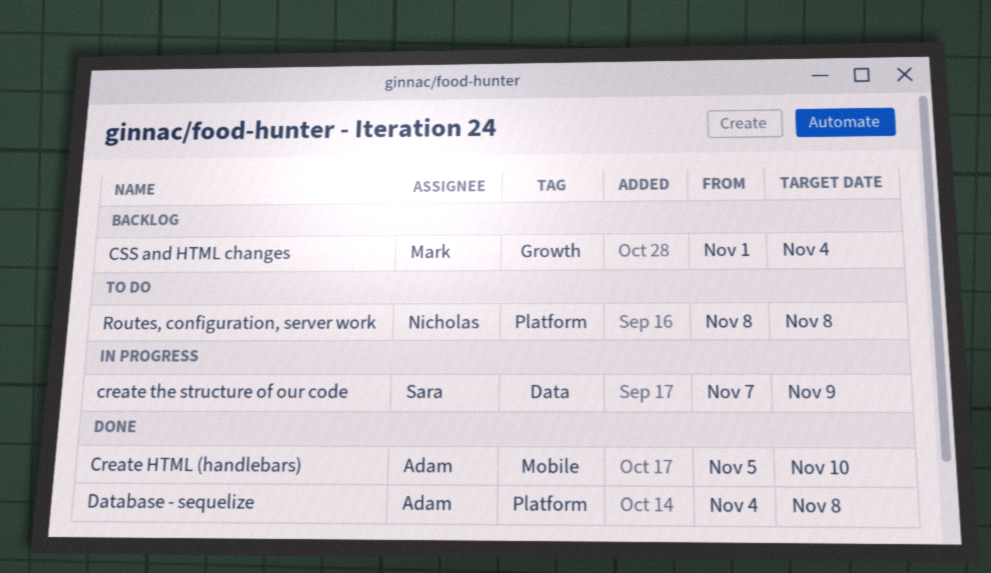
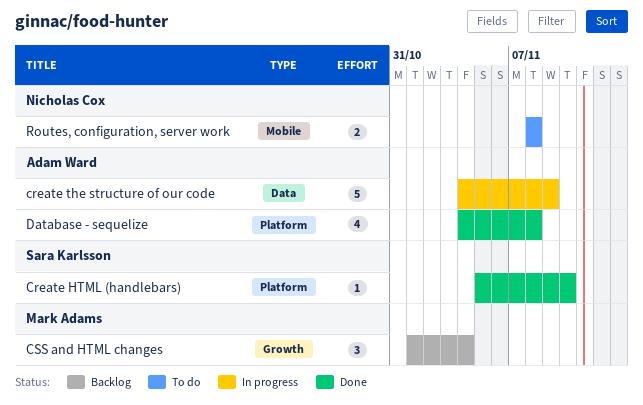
Create HTML (handlebars), owner: Adam Ward -> Sara Karlsson
Create HTML (handlebars), label: Mobile -> Platform
create the structure of our code, owner: Sara Karlsson -> Adam Ward
create the structure of our code, start: Nov 7 -> Nov 4
Routes, configuration, server work, label: Platform -> Mobile

